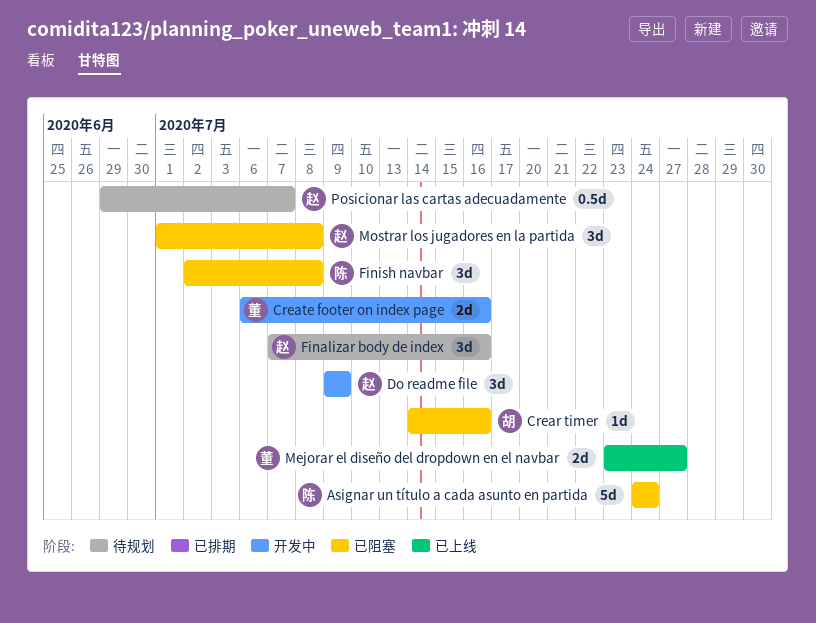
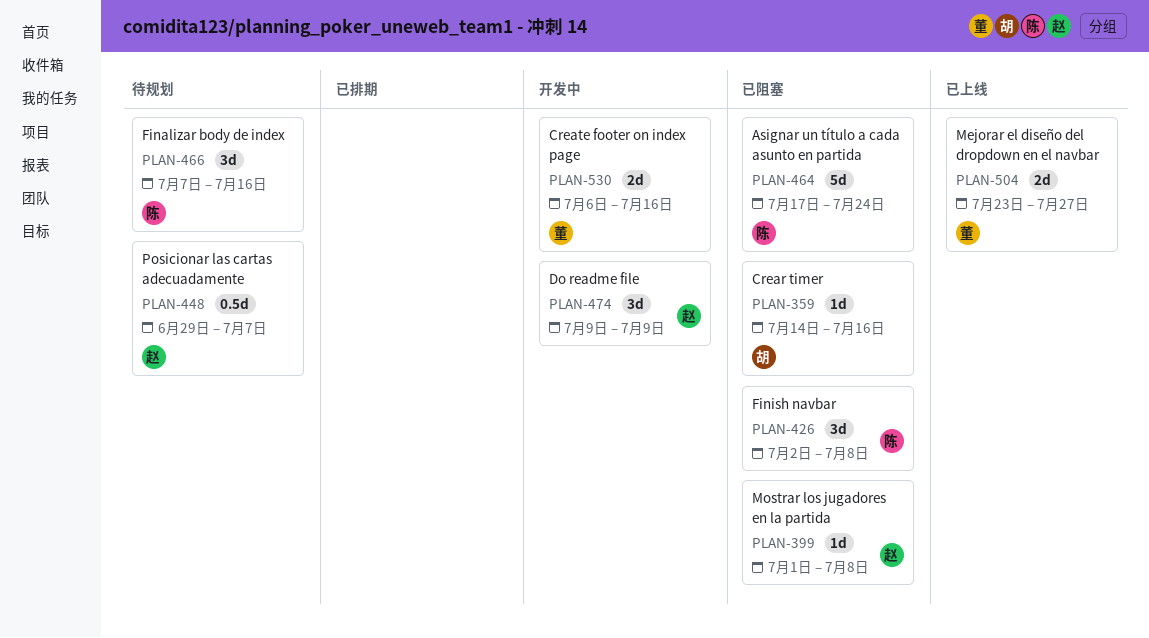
Asignar un título a cada asunto en partida, start: Jul 24 -> Jul 17
Finalizar body de index, owner: 赵 -> 陈
Mostrar los jugadores en la partida, estimate: 3d -> 1d

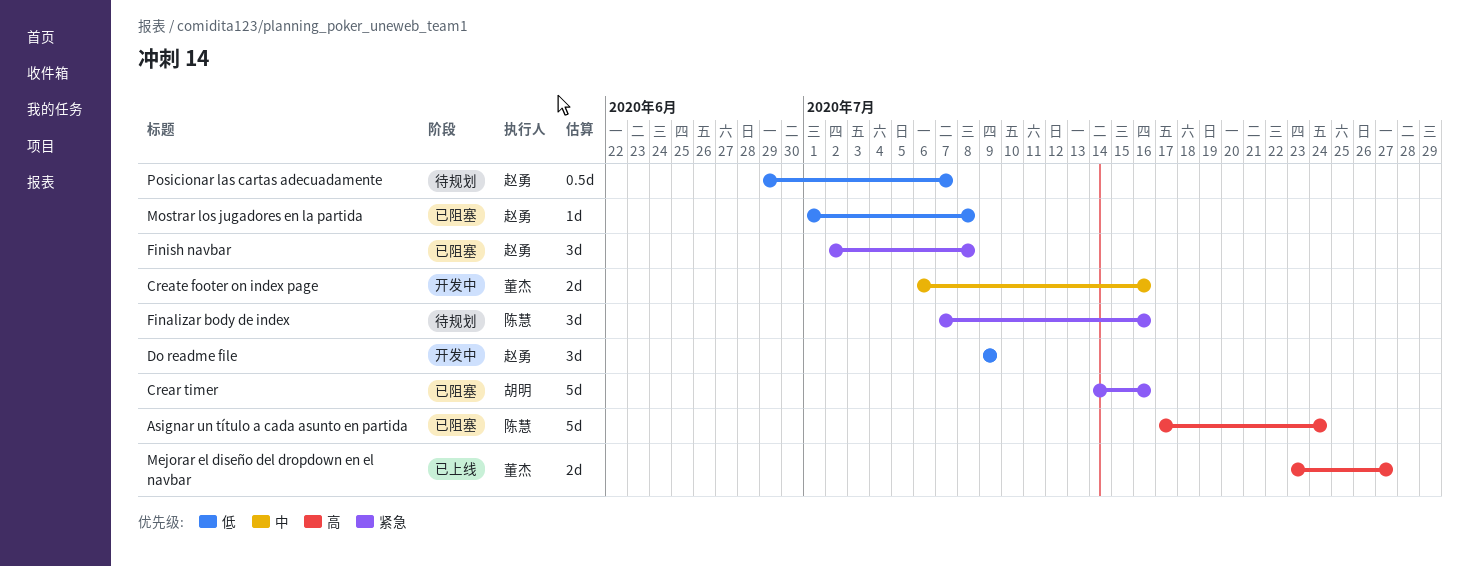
Crear timer, estimate: 1d -> 5d
Finish navbar, owner: 陈慧 -> 赵勇

